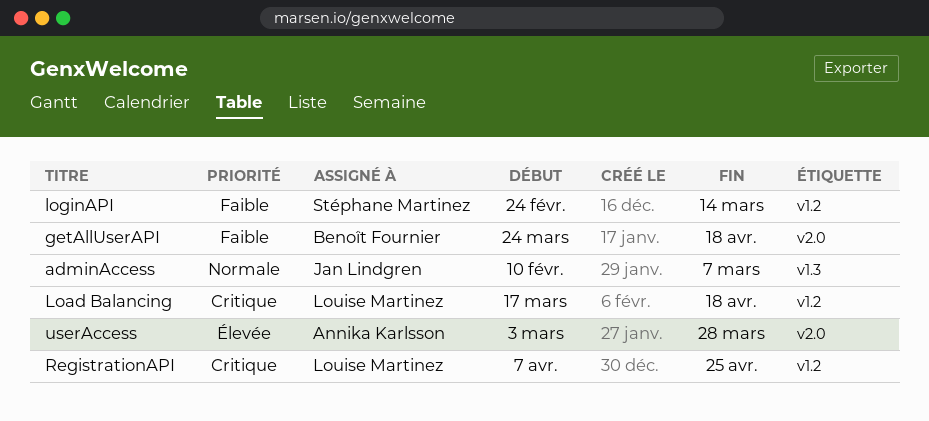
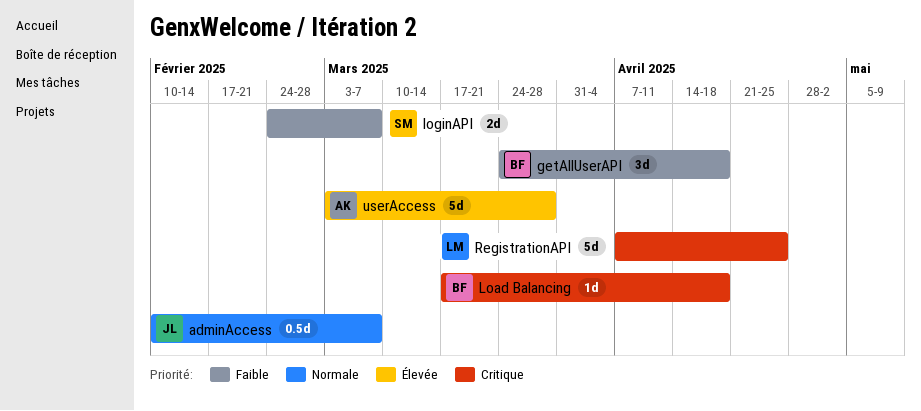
Load Balancing, owner: Louise Martinez -> Benoît Fournier
loginAPI, due: Mar 14 -> Mar 7

